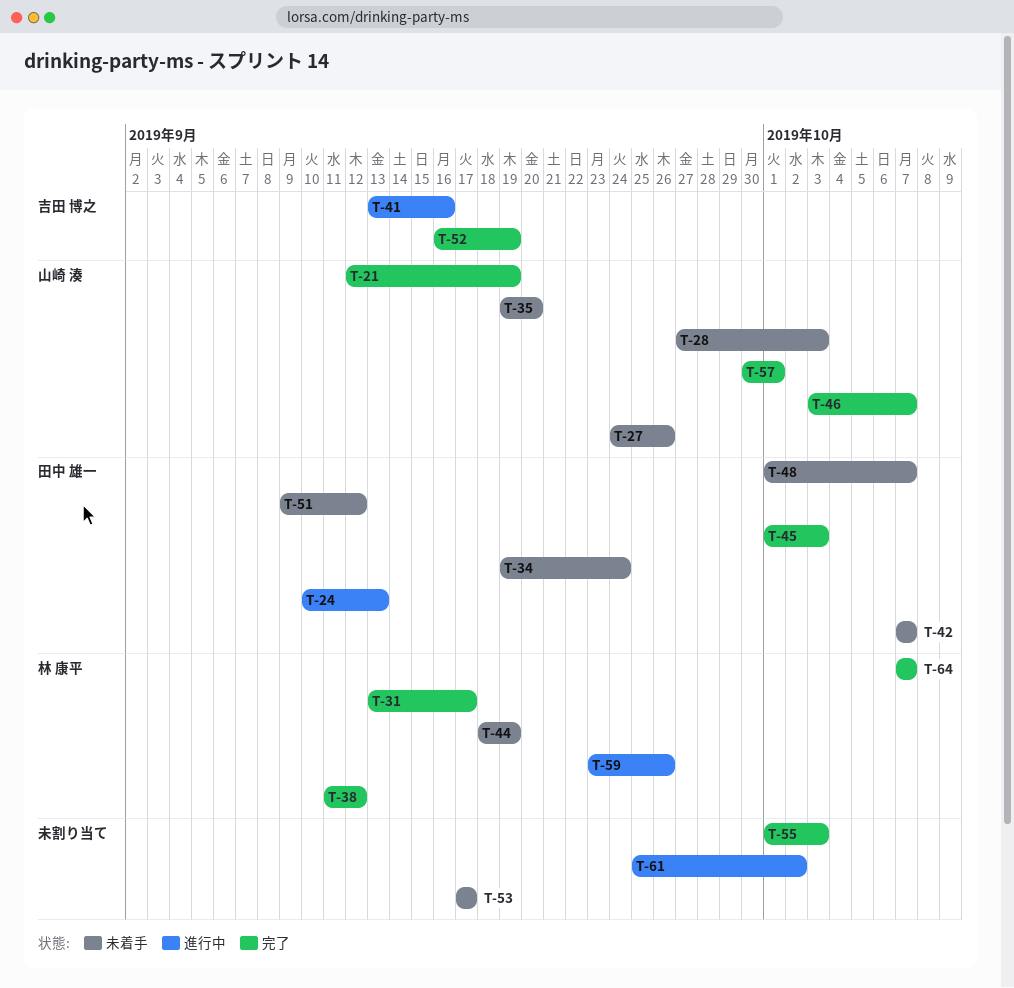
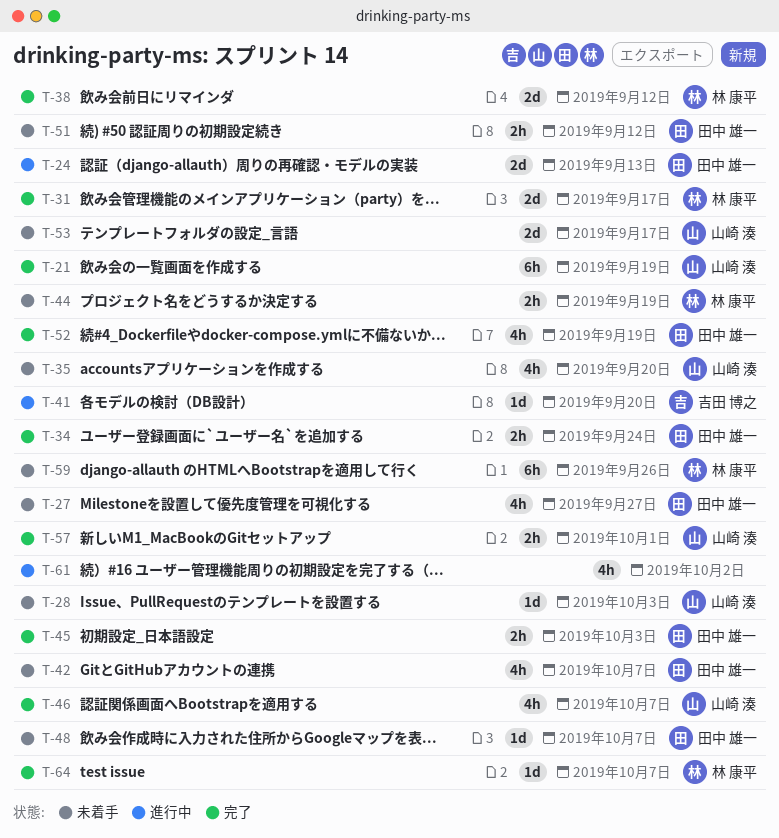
T-27, owner: 山崎 湊 -> 田中 雄一
T-27, due: Sep 26 -> Sep 27
T-34, status: 未着手 -> 完了
T-41, due: Sep 16 -> Sep 20
T-52, owner: 吉田 博之 -> 田中 雄一
T-53, owner: none -> 山崎 湊
T-55: present -> none
T-59, status: 進行中 -> 未着手

